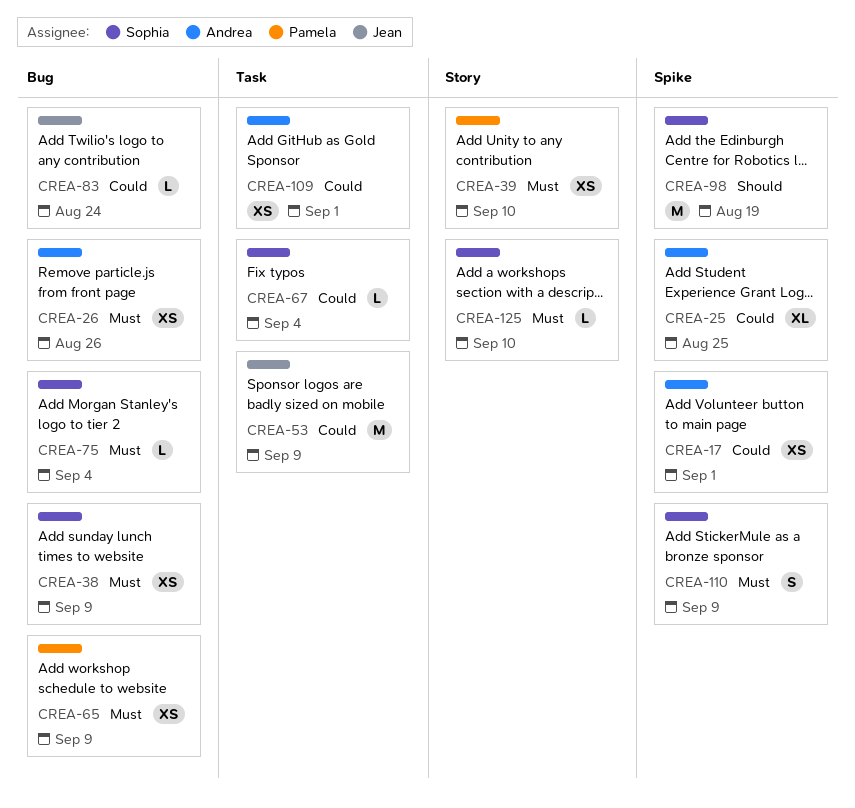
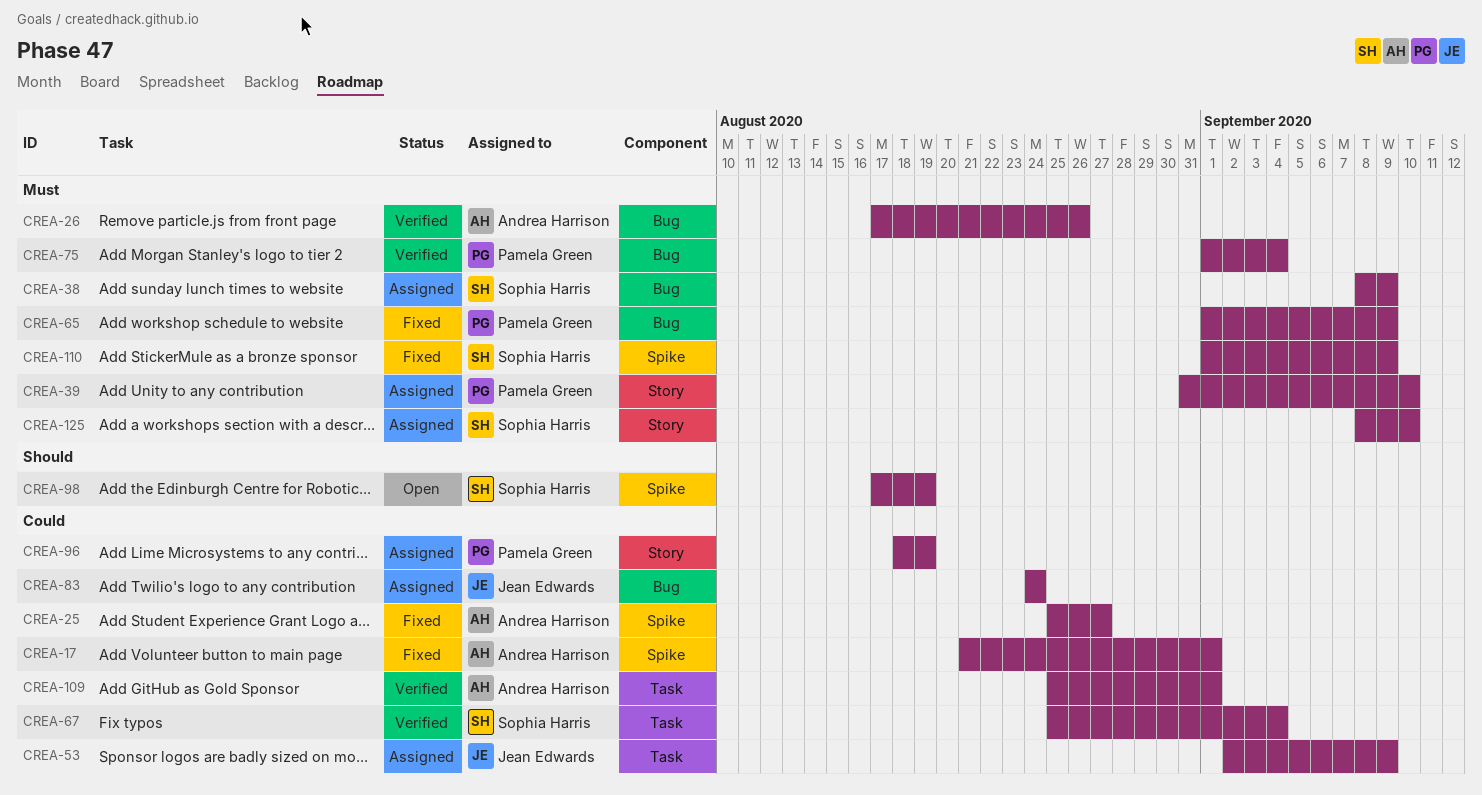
CREA-25, due: Aug 25 -> Aug 27
CREA-75, owner: Sophia Harris -> Pamela Green
CREA-96: none -> present

